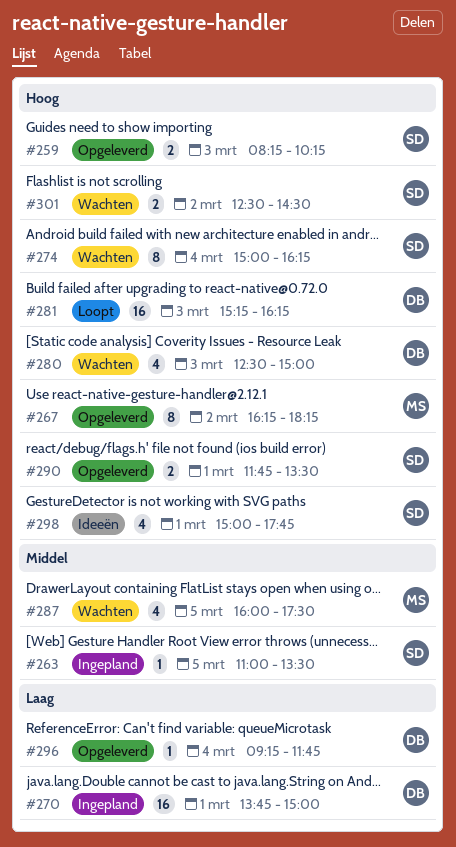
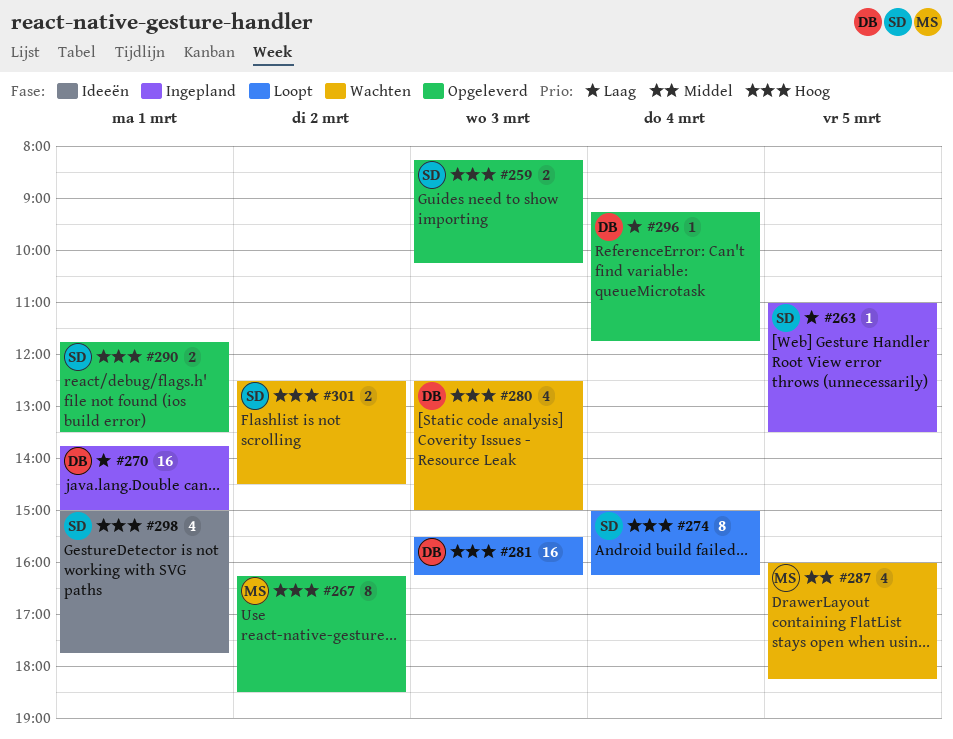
#263, priority: Middel -> Laag
#267, ends: 18:15 -> 18:30
#274, status: Wachten -> Loopt
#281, begins: 15:15 -> 15:30
#287, ends: 17:30 -> 18:15

